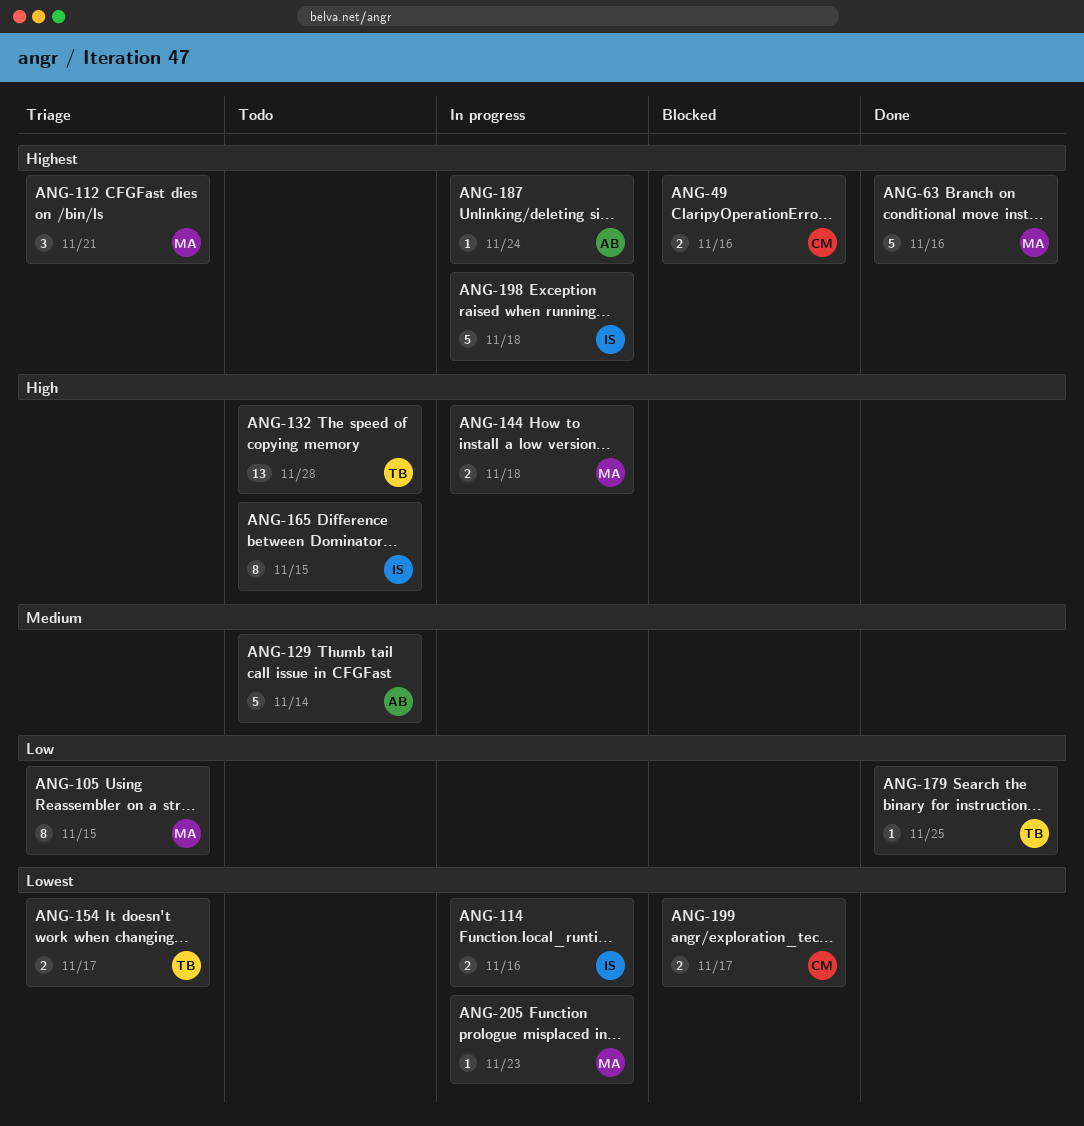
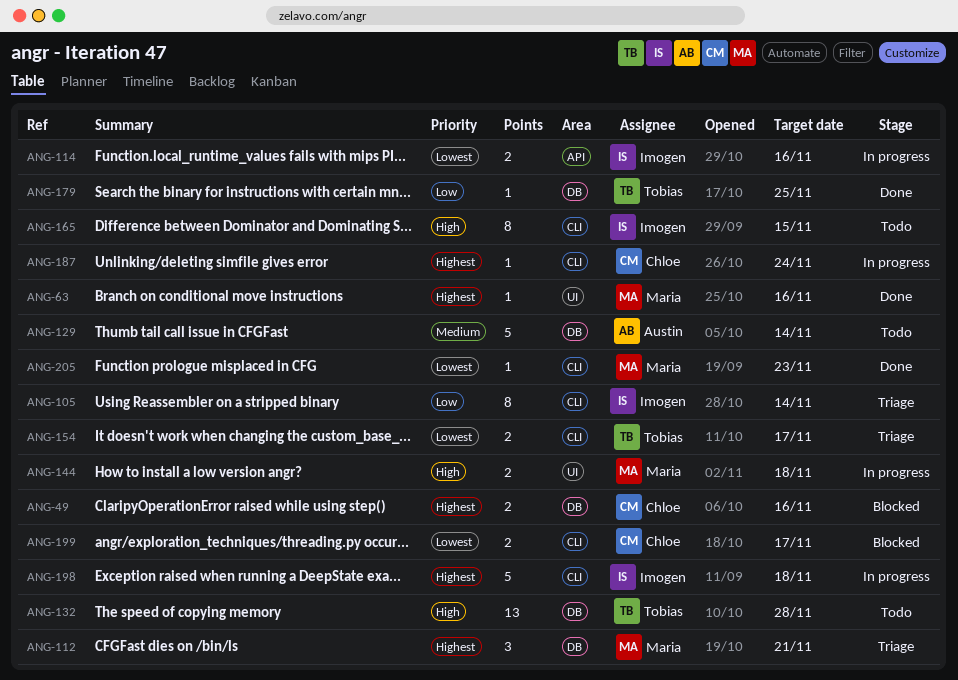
ANG-63, estimate: 5 -> 1
ANG-105, owner: Maria -> Imogen
ANG-105, due: Nov 15 -> Nov 14
ANG-187, owner: Austin -> Chloe
ANG-205, status: In progress -> Done

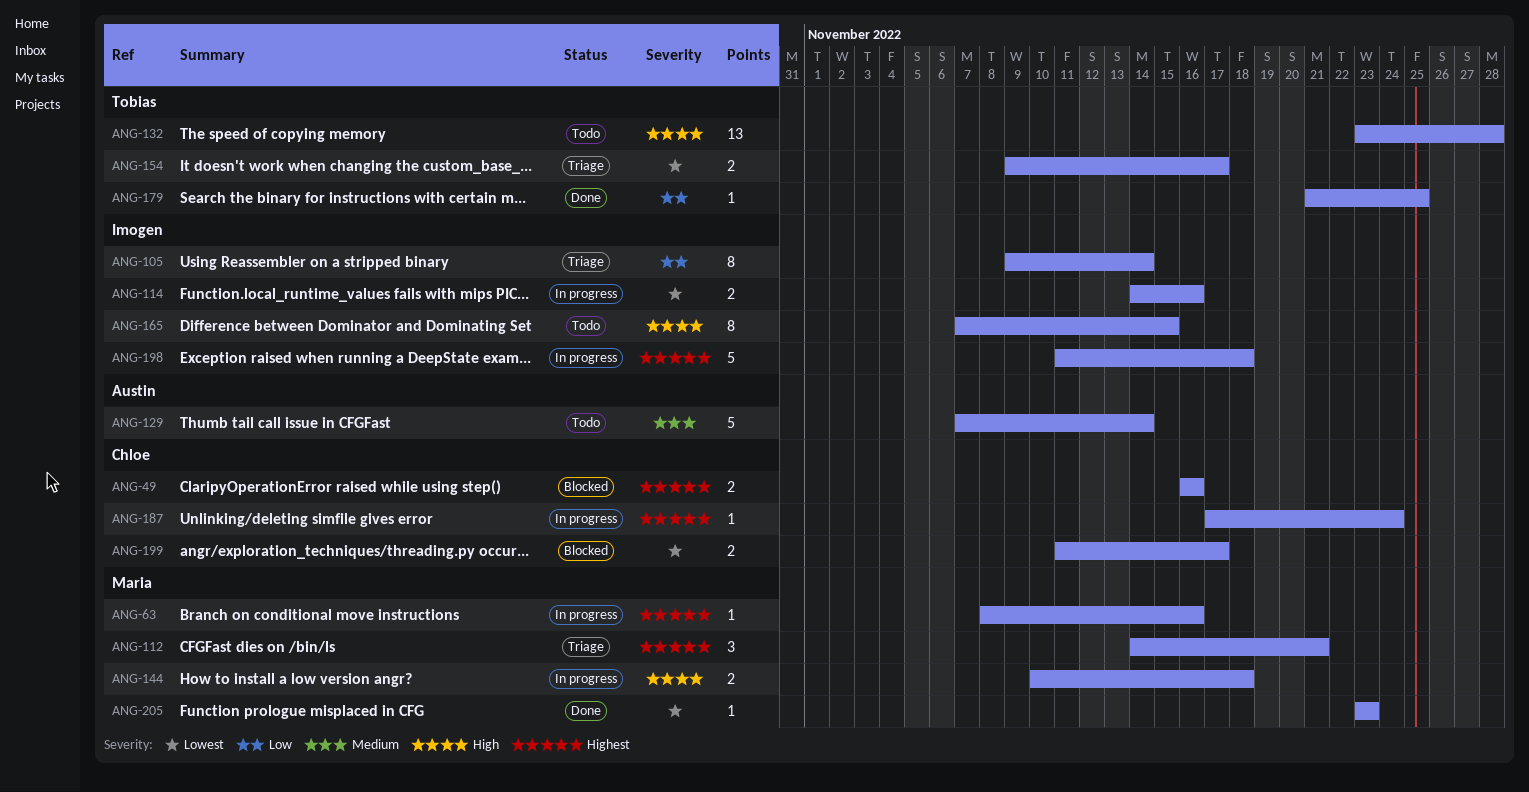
ANG-63, status: Done -> In progress

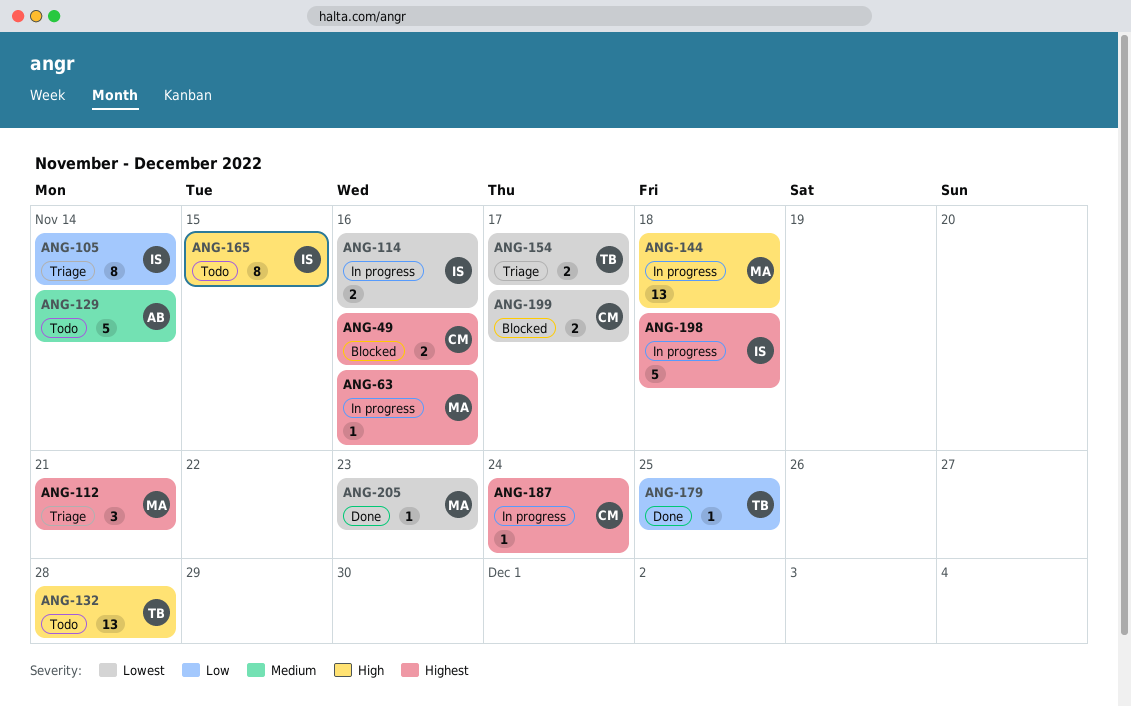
ANG-144, estimate: 2 -> 13

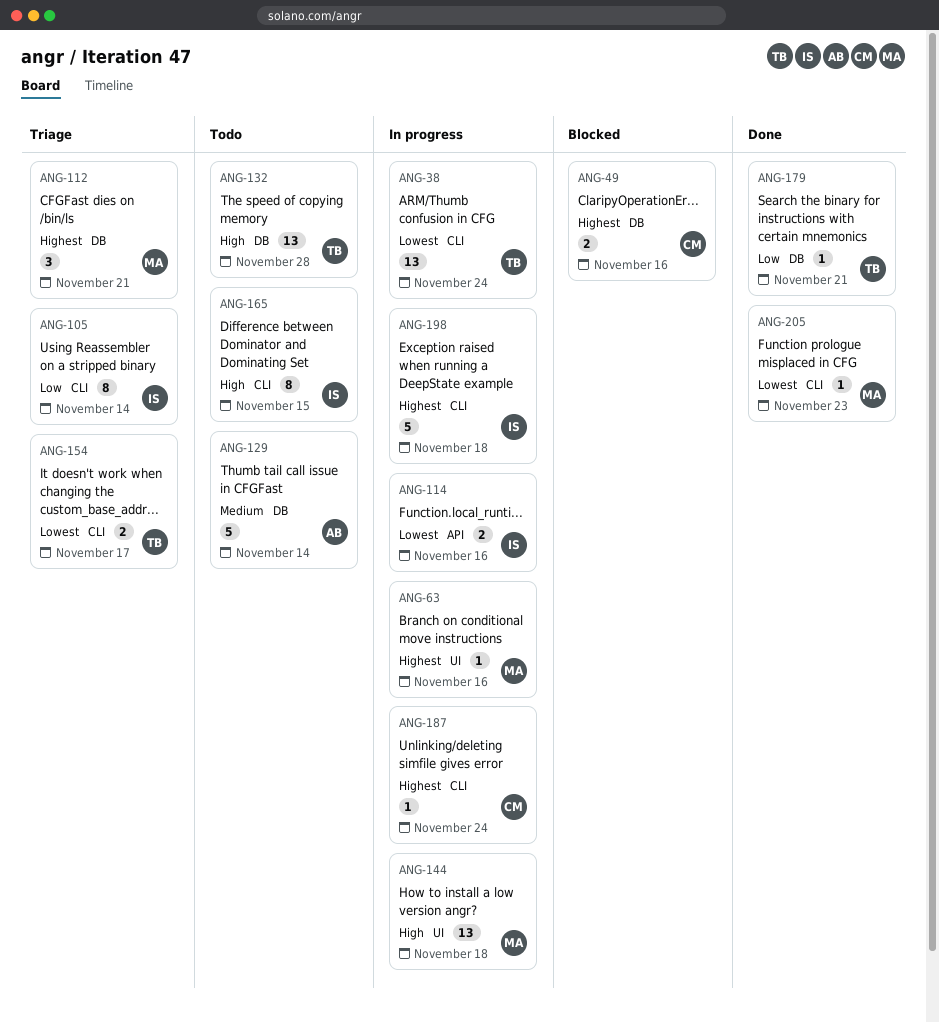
ANG-38: none -> present
ANG-179, due: Nov 25 -> Nov 21
ANG-199: present -> none

